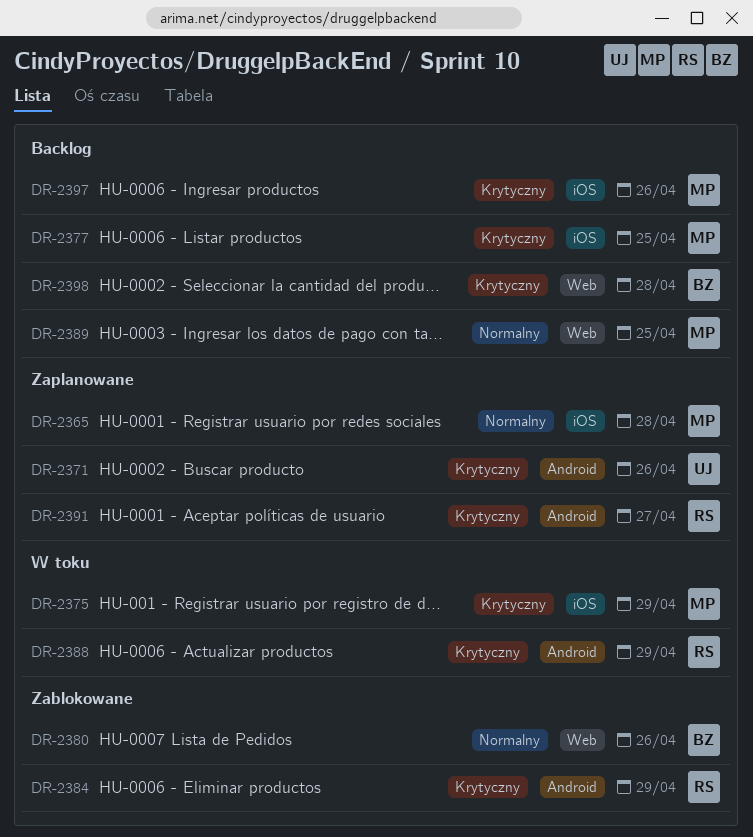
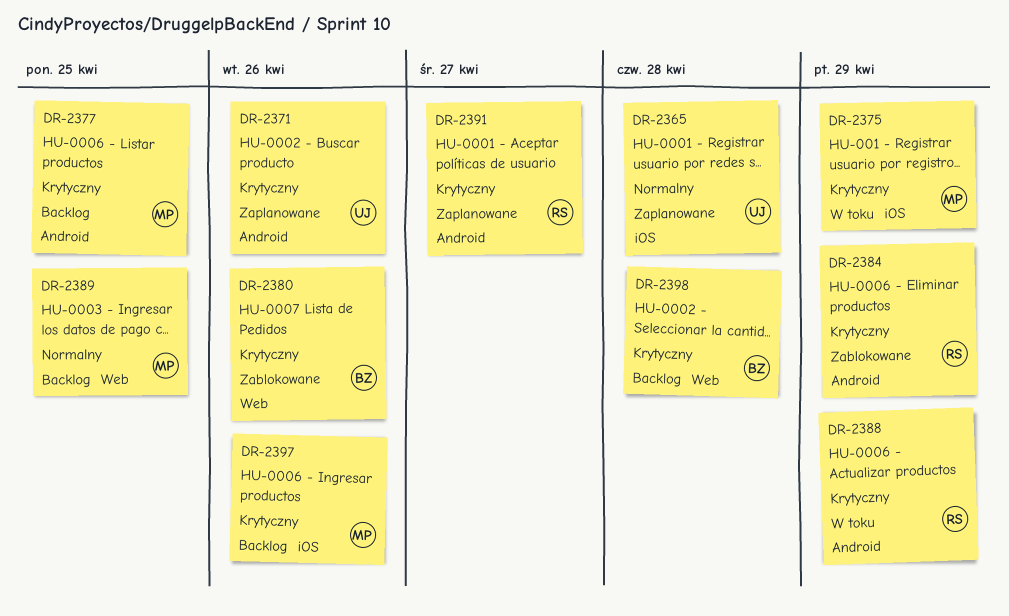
DR-2365, owner: MP -> UJ
DR-2377, label: iOS -> Android
DR-2380, priority: Normalny -> Krytyczny

